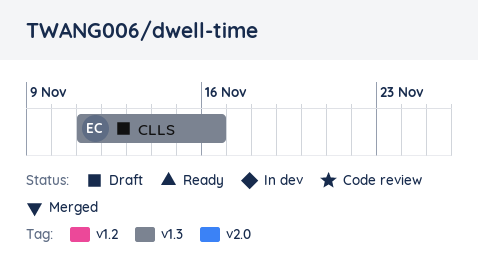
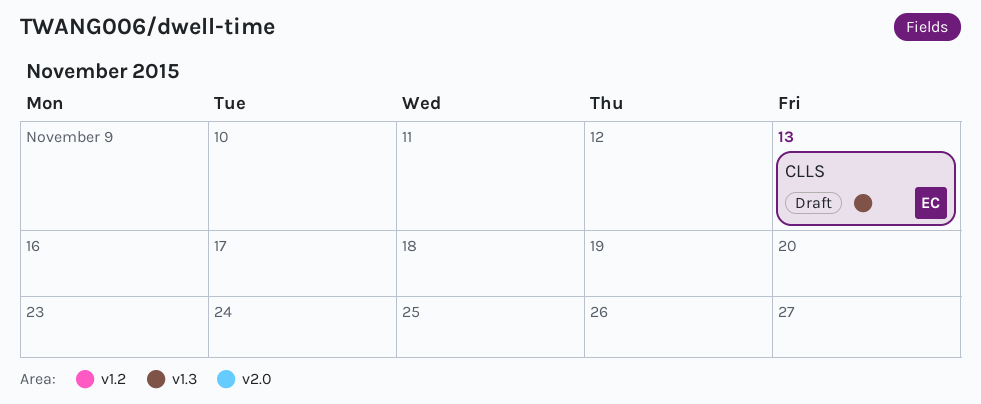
CLLS, due: Nov 16 -> Nov 13

